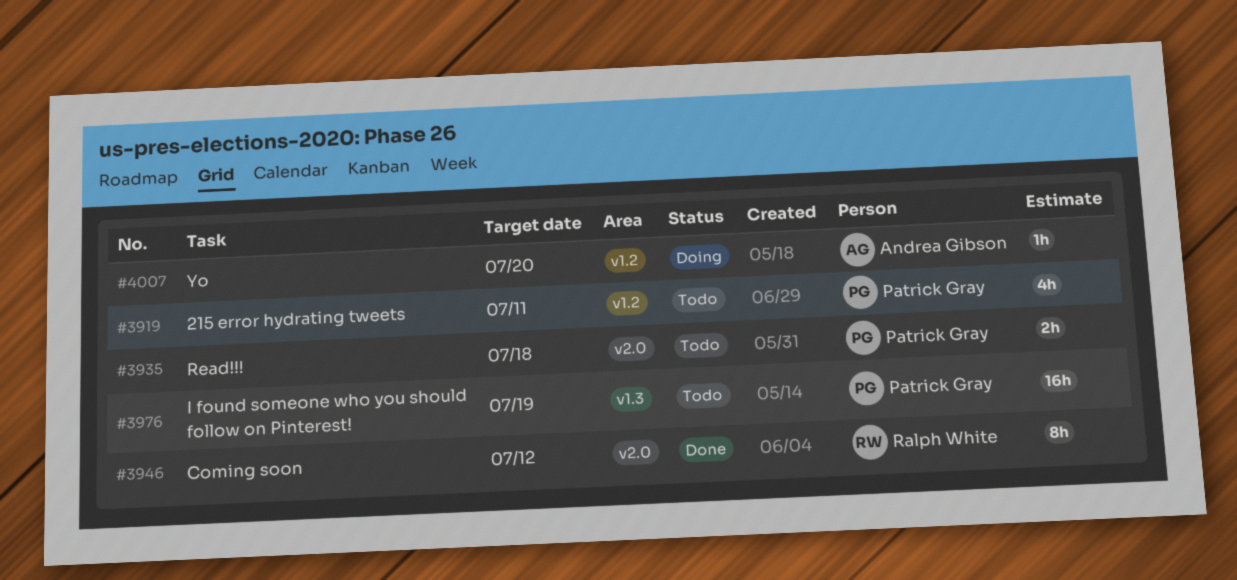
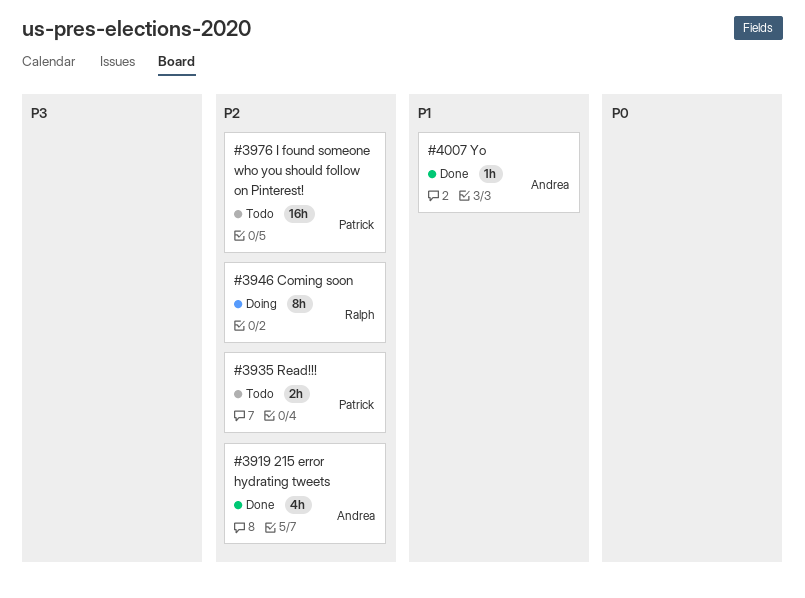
#3919, status: Todo -> Done
#3919, owner: Patrick Gray -> Andrea Gibson
#3946, status: Done -> Doing
#4007, status: Doing -> Done

